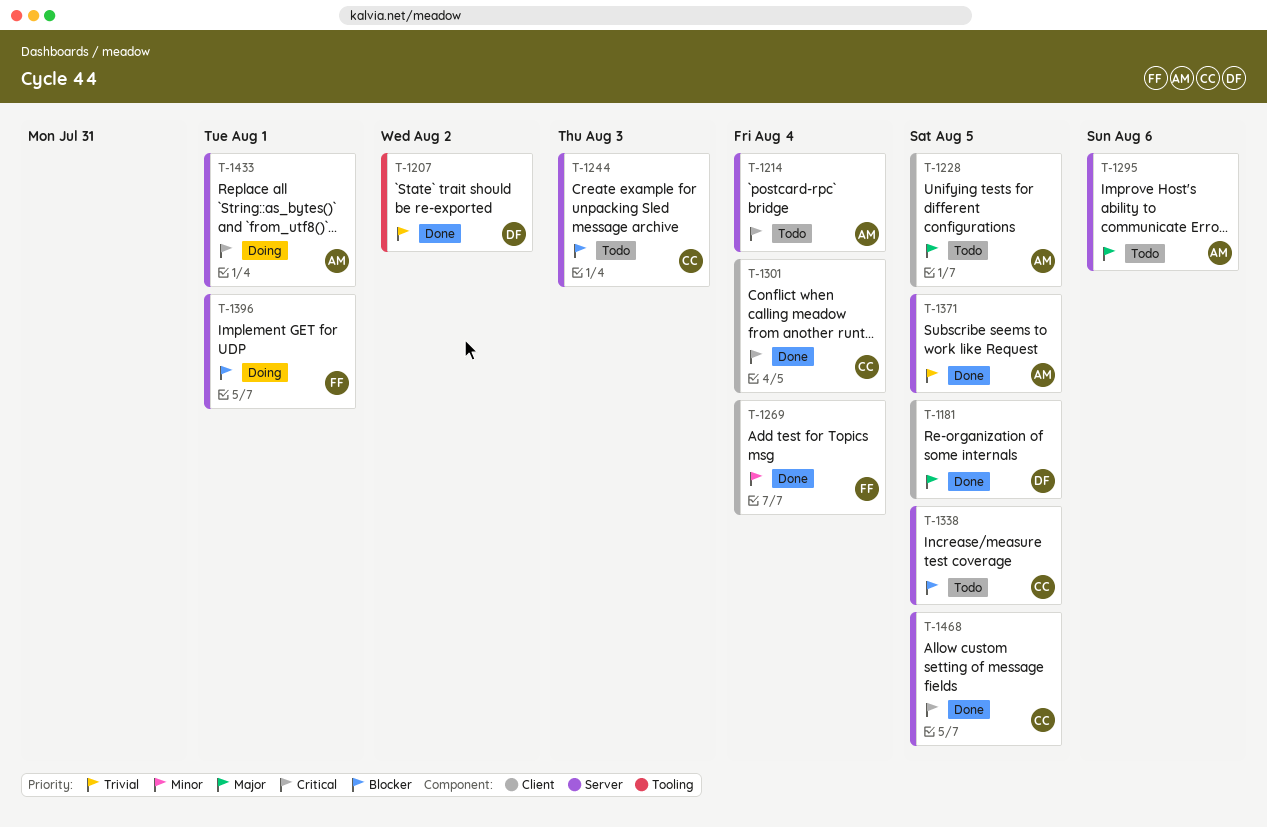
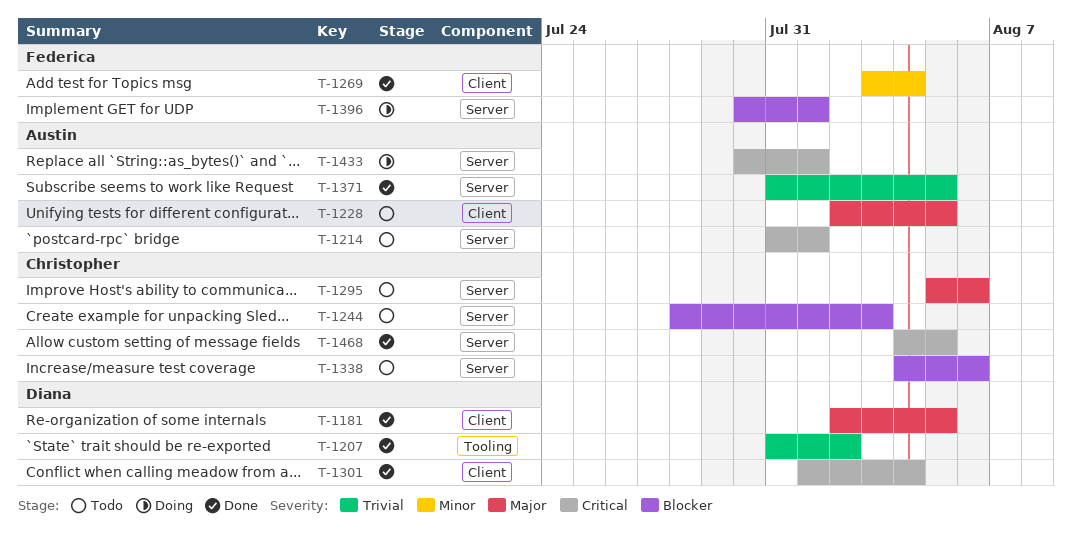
T-1214, due: Aug 4 -> Aug 1
T-1295, owner: Austin -> Christopher
T-1301, owner: Christopher -> Diana
T-1338, due: Aug 5 -> Aug 6

